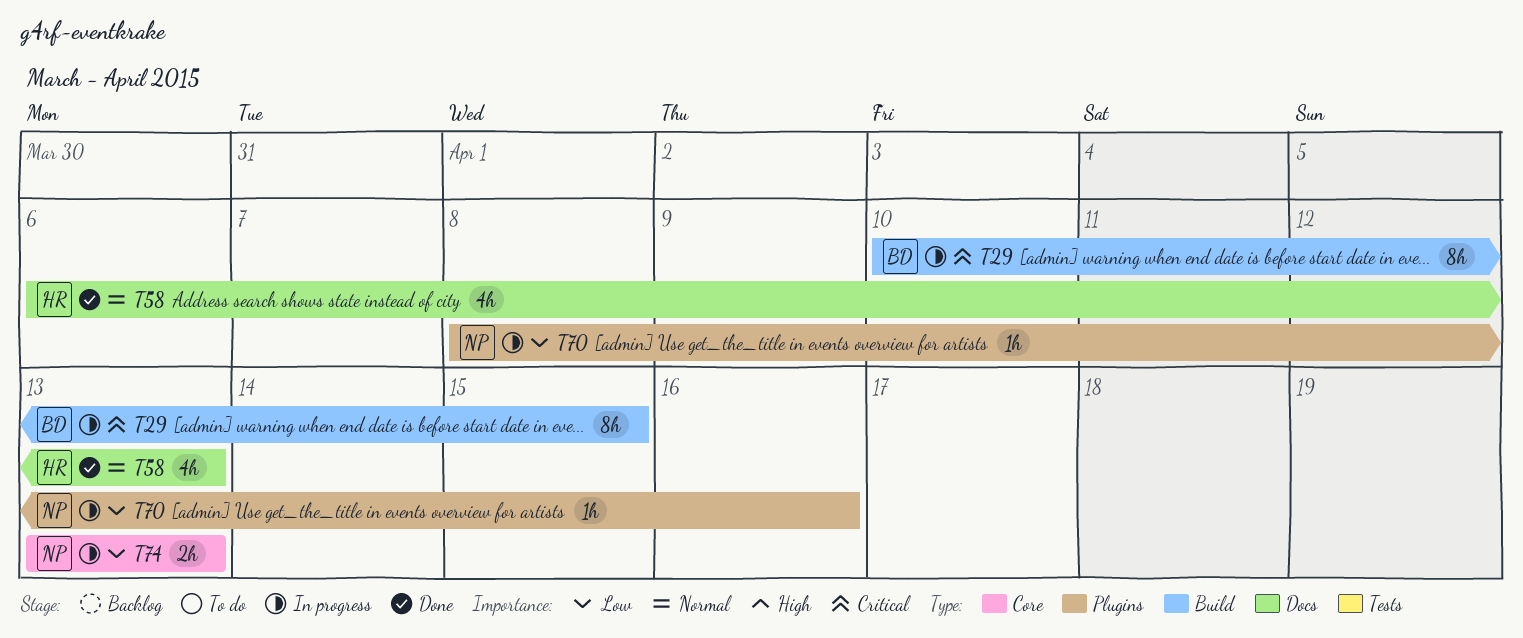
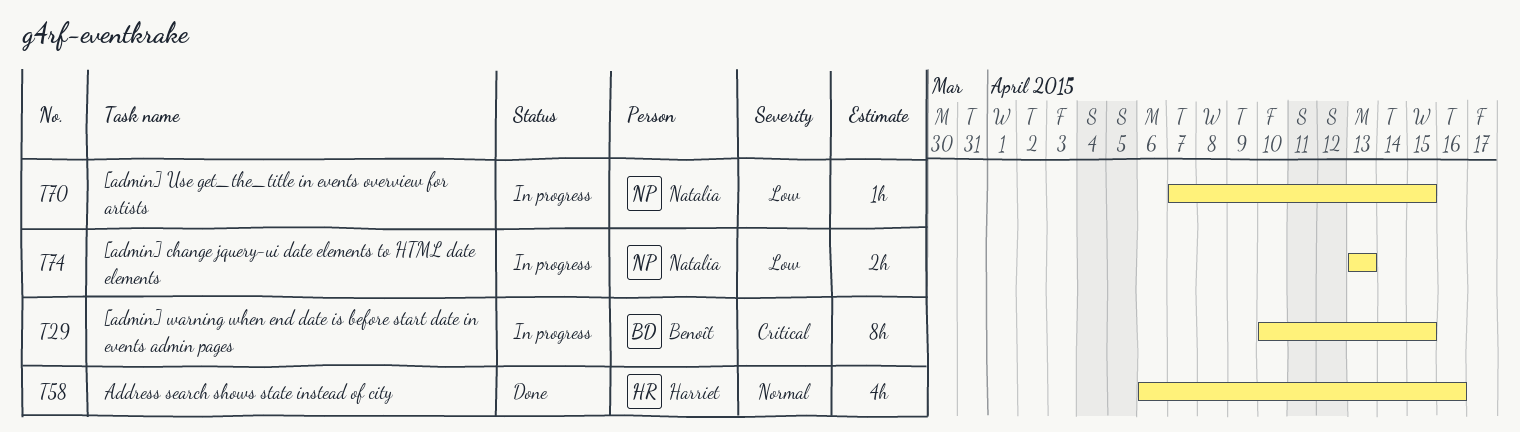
T58, due: Apr 13 -> Apr 16
T70, start: Apr 8 -> Apr 7
T70, due: Apr 16 -> Apr 15

